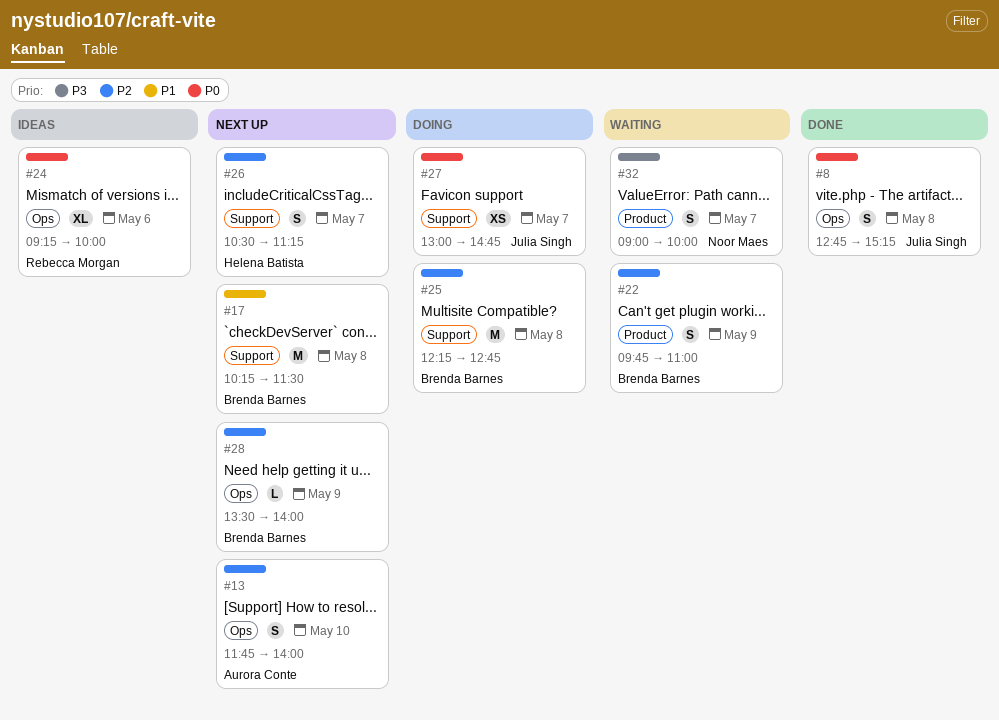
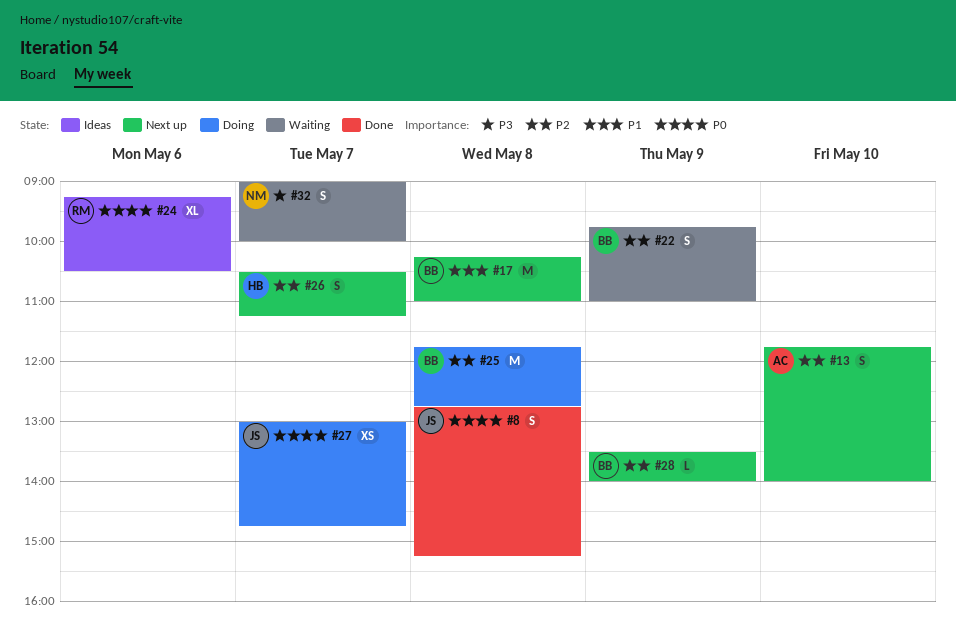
#17, ends: 11:30 -> 11:00
#24, ends: 10:00 -> 10:30
#25, begins: 12:15 -> 11:45

